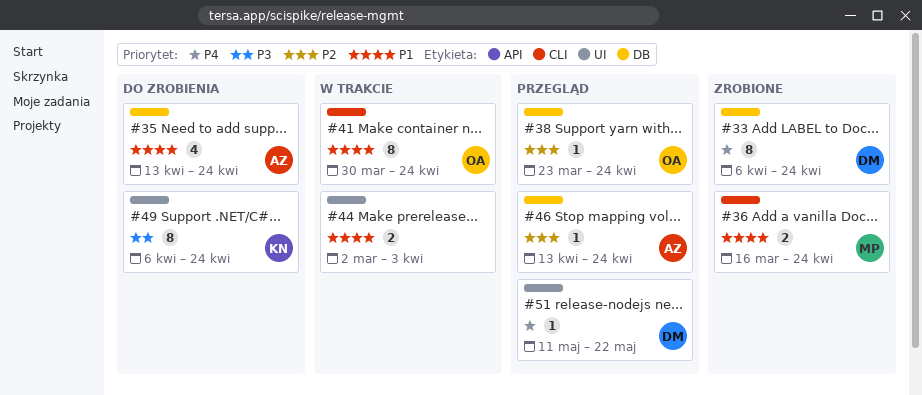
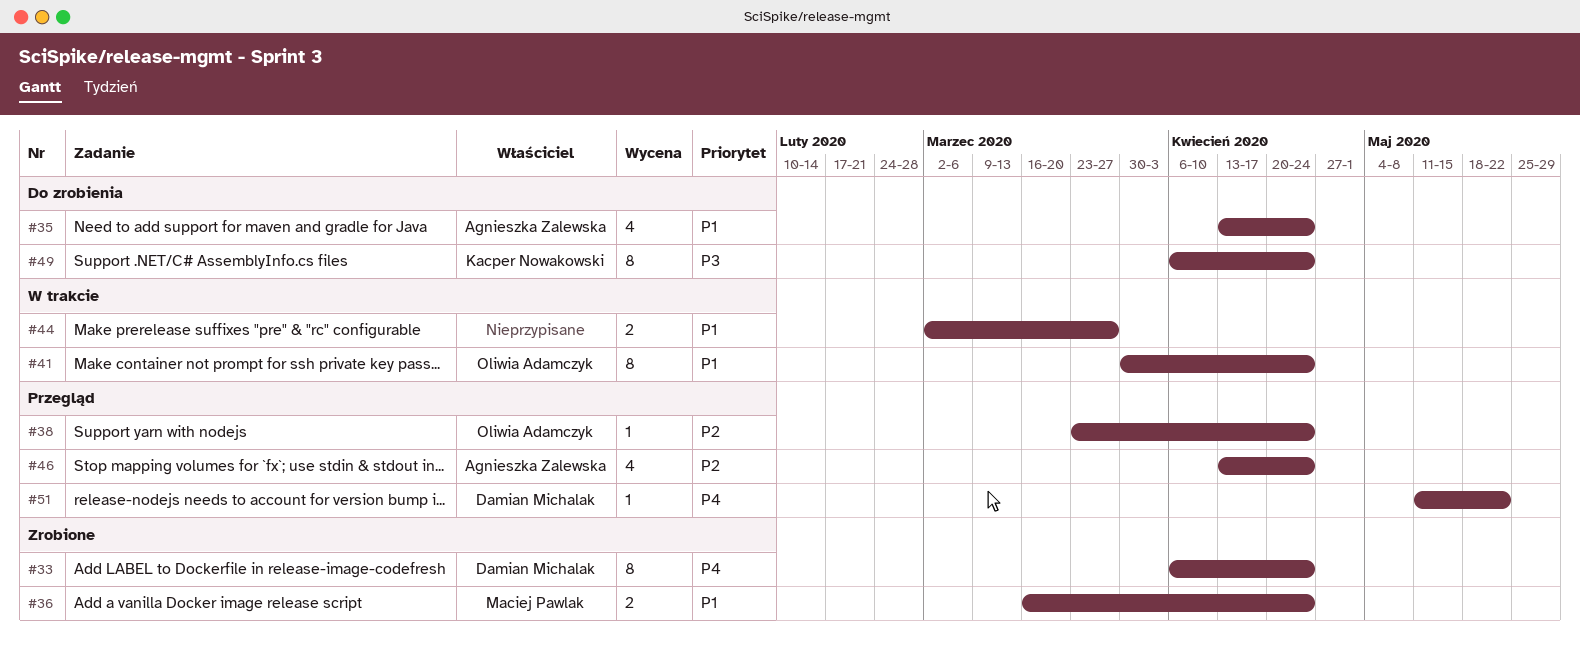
#44, due: Apr 3 -> Mar 27
#46, estimate: 1 -> 4

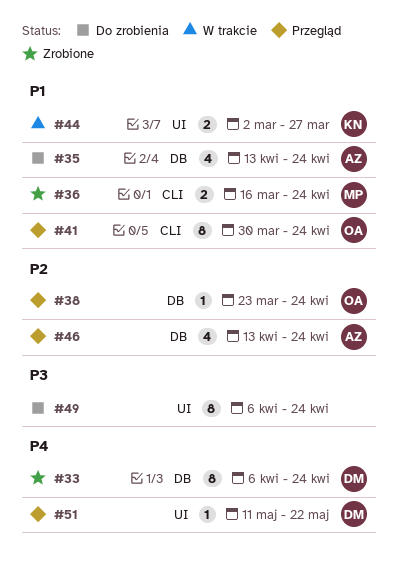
#41, status: W trakcie -> Przegląd
#44, owner: none -> Kacper Nowakowski
#49, owner: Kacper Nowakowski -> none

